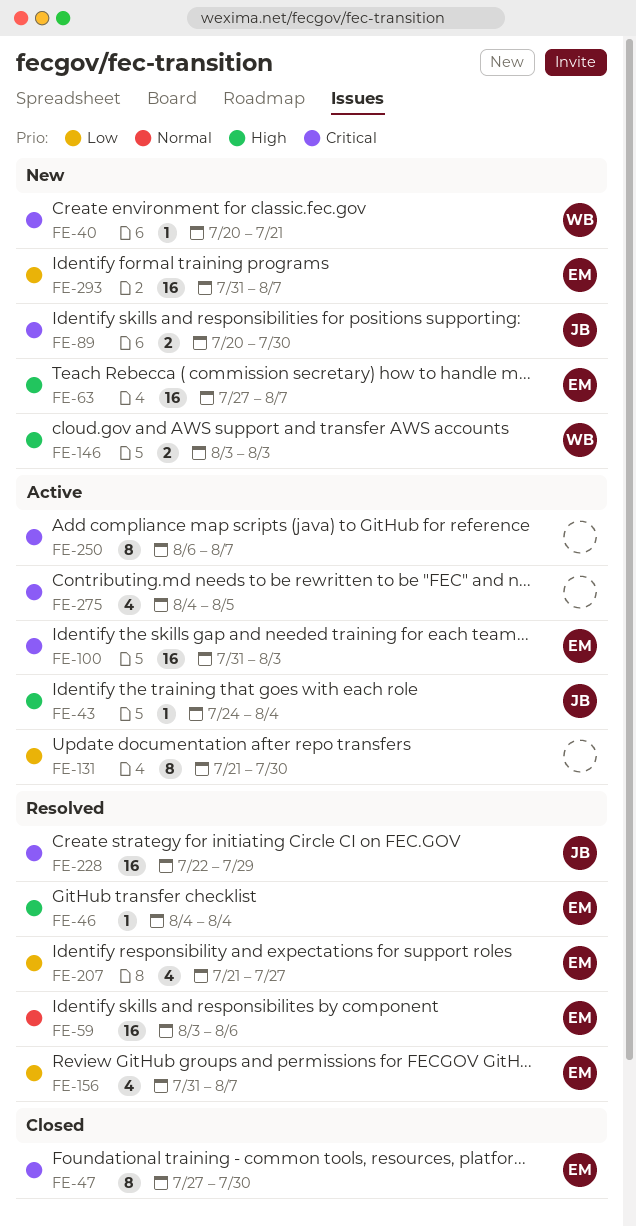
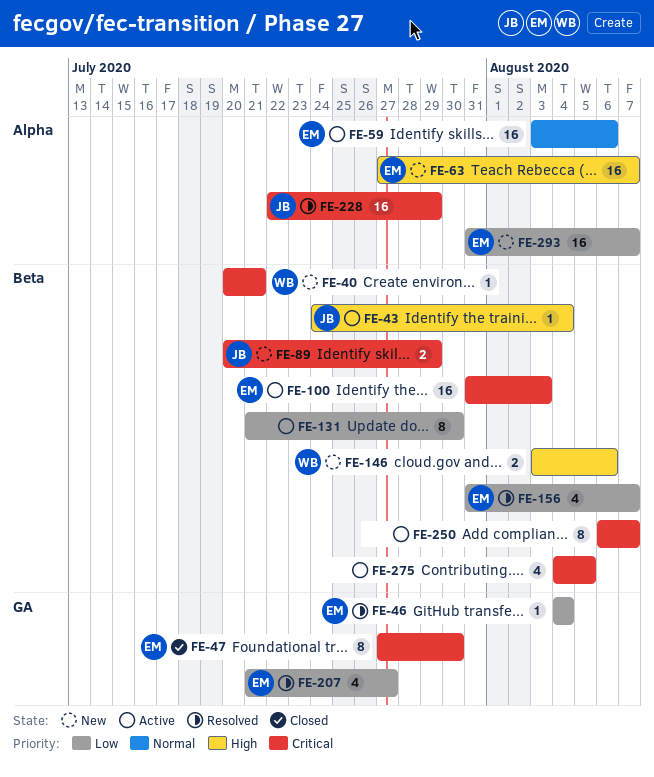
FE-46, priority: High -> Low
FE-59, status: Resolved -> Active
FE-89, due: Jul 30 -> Jul 29
FE-146, due: Aug 3 -> Aug 6

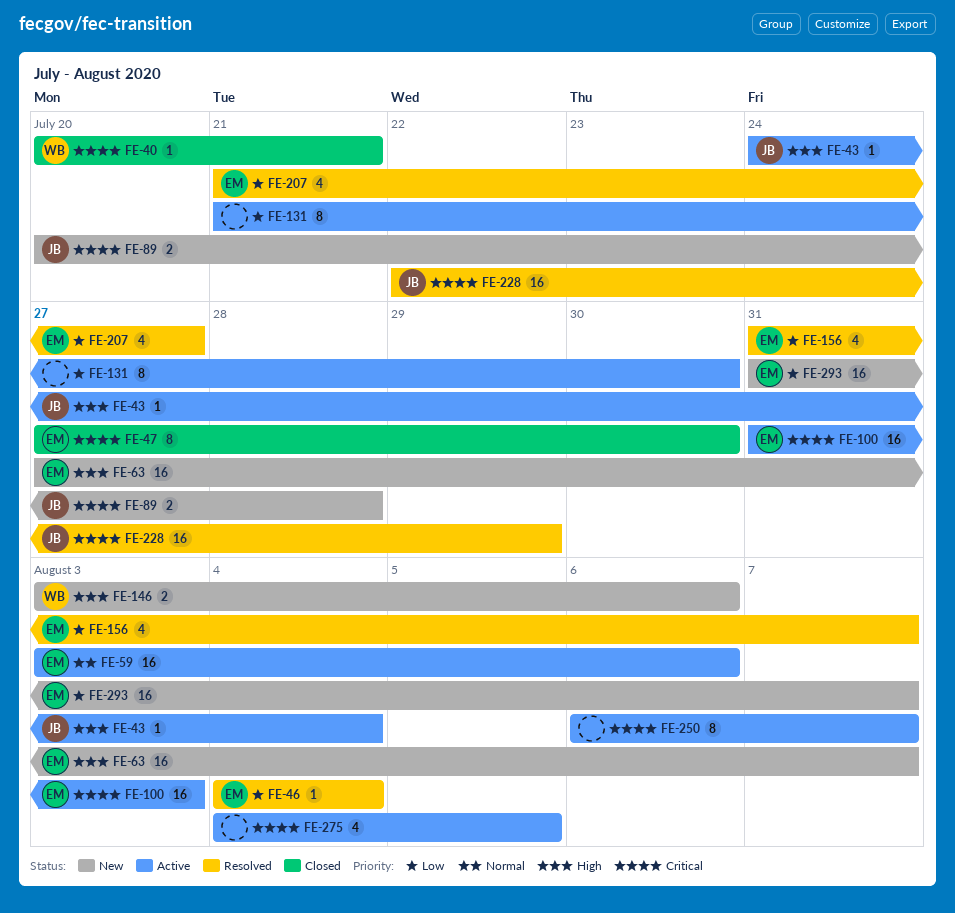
FE-40, status: New -> Closed
FE-89, due: Jul 29 -> Jul 28

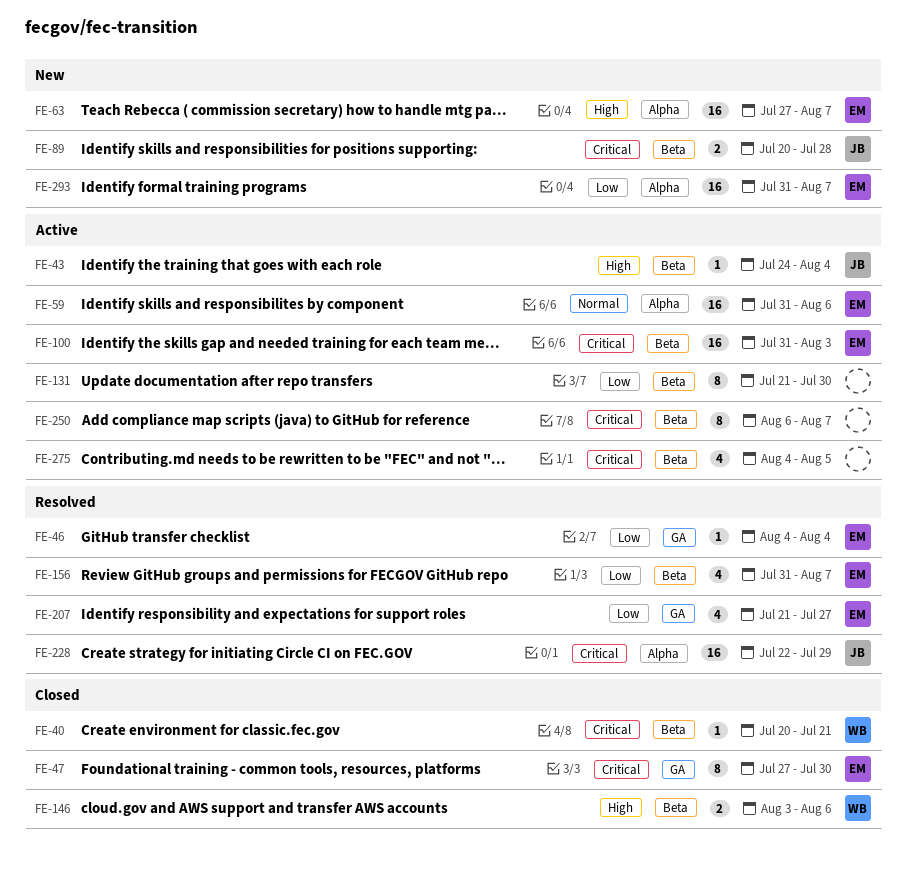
FE-59, start: Aug 3 -> Jul 31
FE-146, status: New -> Closed

